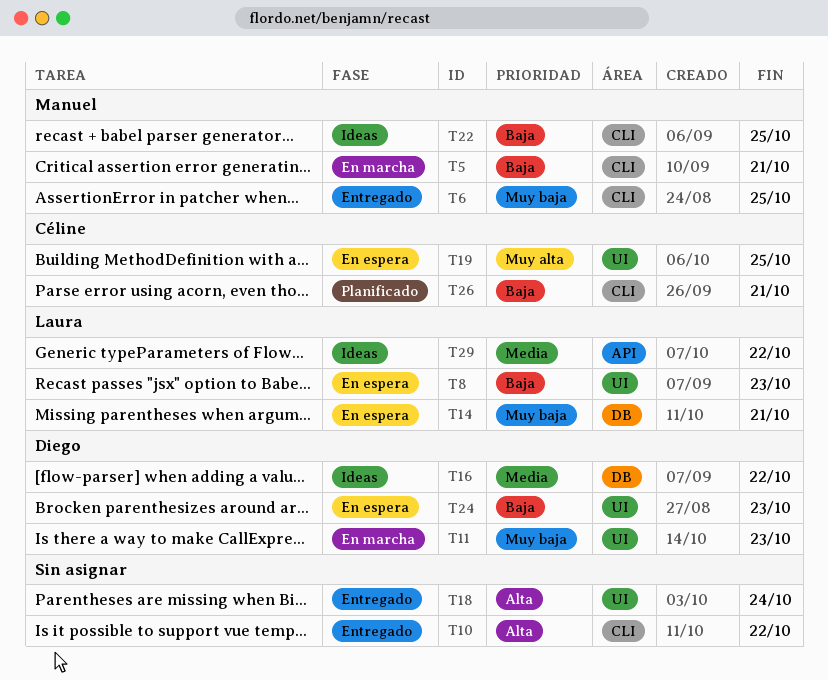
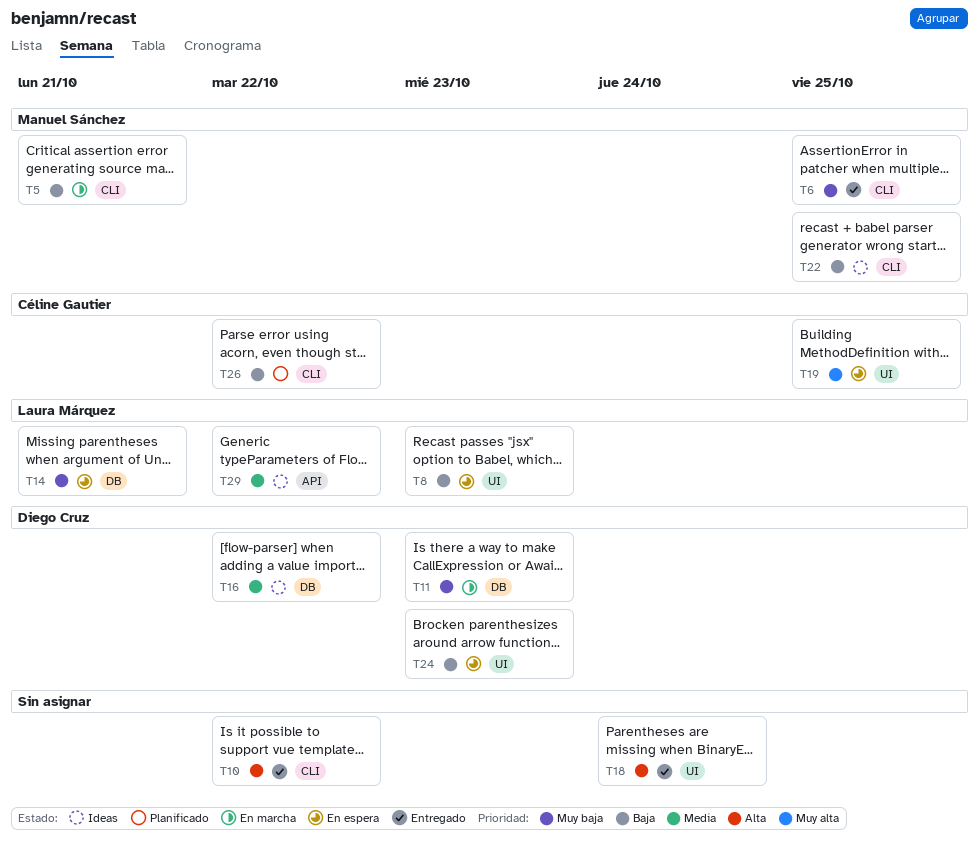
T11, label: UI -> DB
T26, due: Oct 21 -> Oct 22

